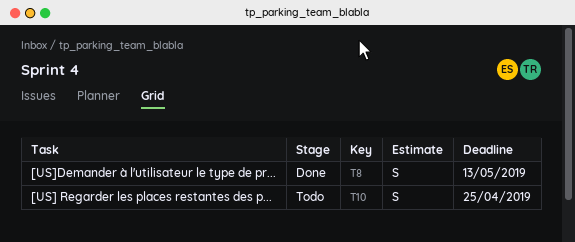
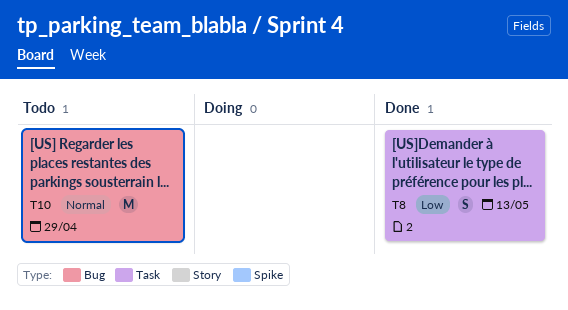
T10, estimate: S -> M
T10, due: Apr 25 -> Apr 29

